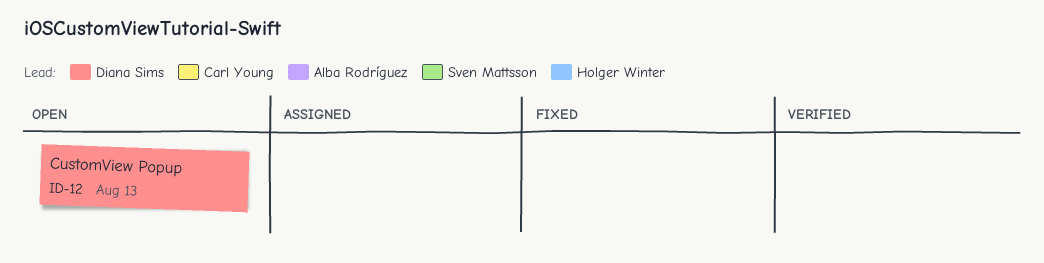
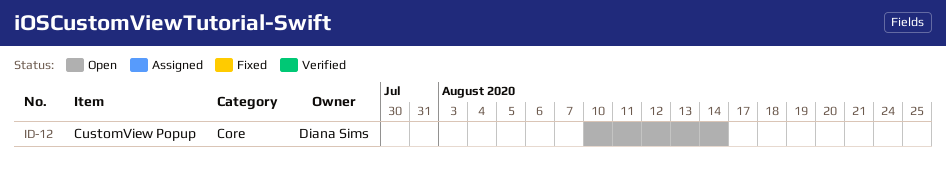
ID-12, due: Aug 13 -> Aug 14

